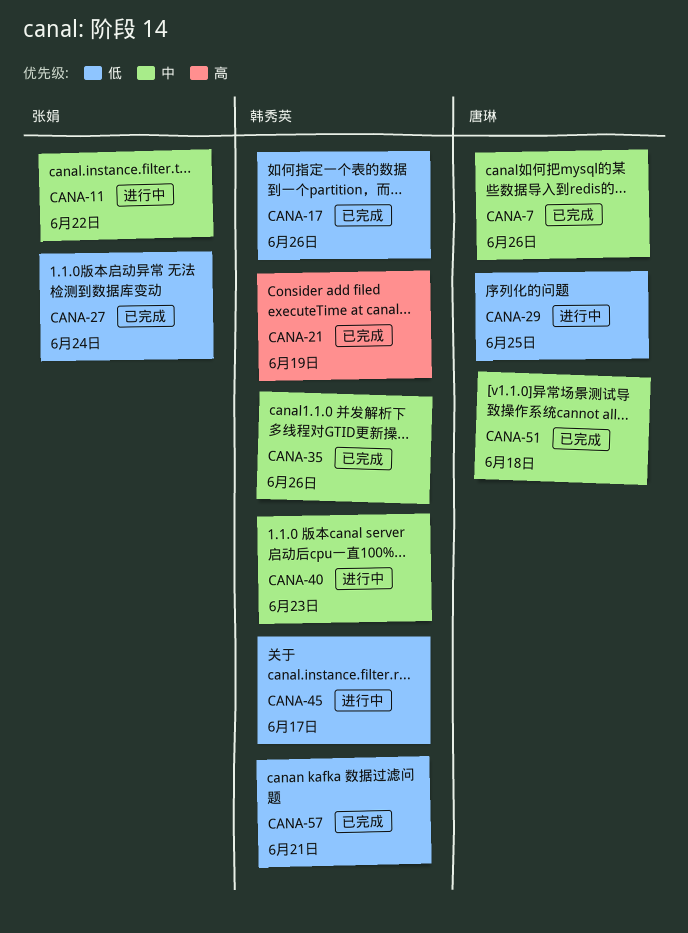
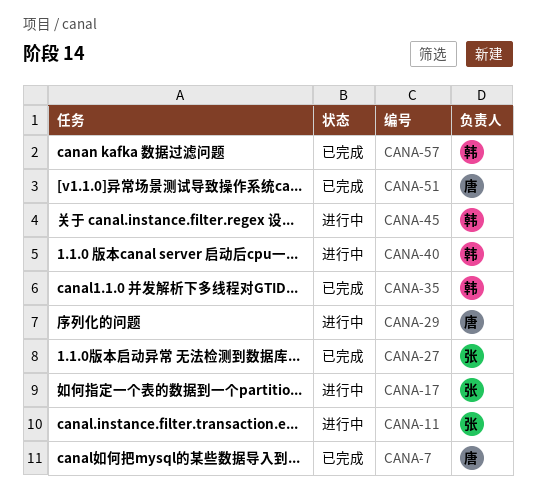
CANA-17, status: 已完成 -> 进行中
CANA-17, owner: 韩秀英 -> 张娟
CANA-21: present -> none

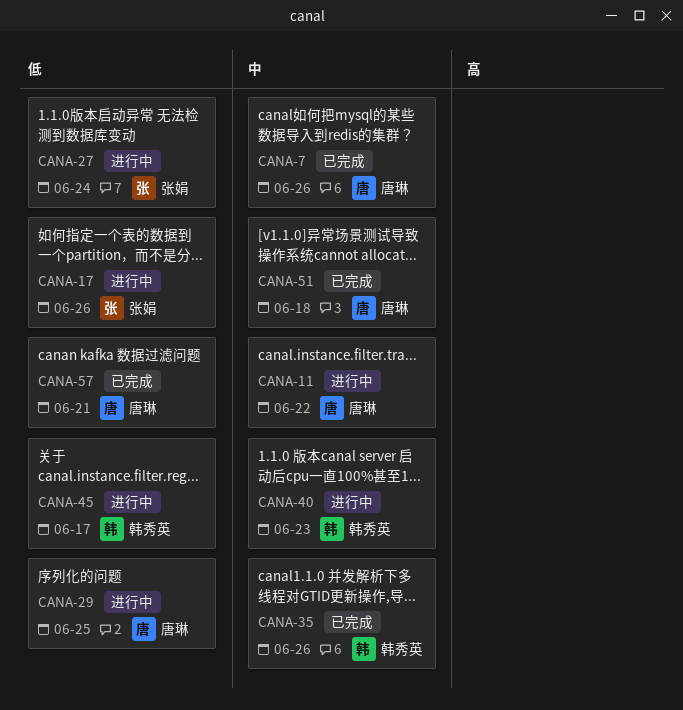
CANA-11, owner: 张娟 -> 唐琳
CANA-27, status: 已完成 -> 进行中
CANA-57, owner: 韩秀英 -> 唐琳

